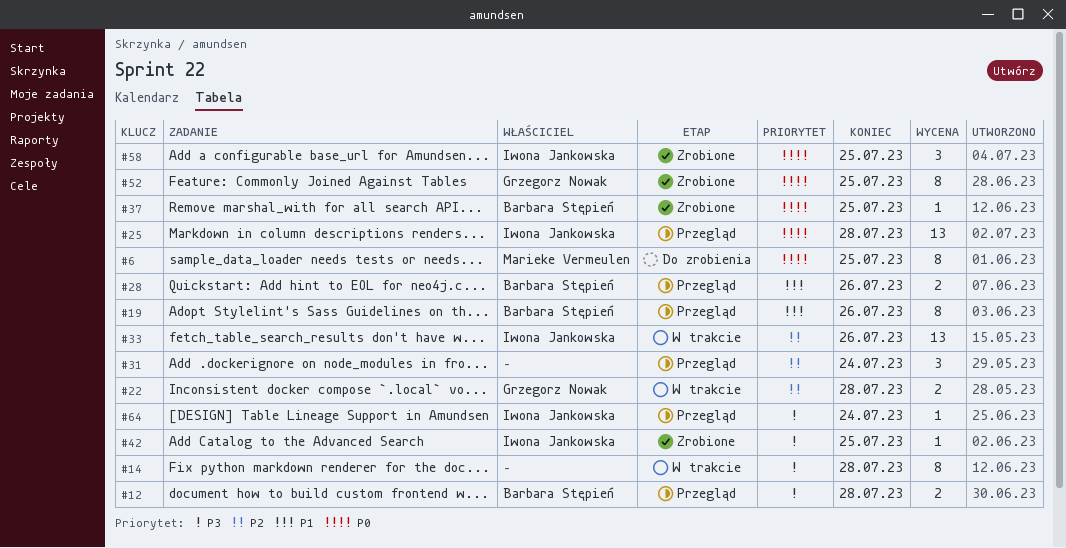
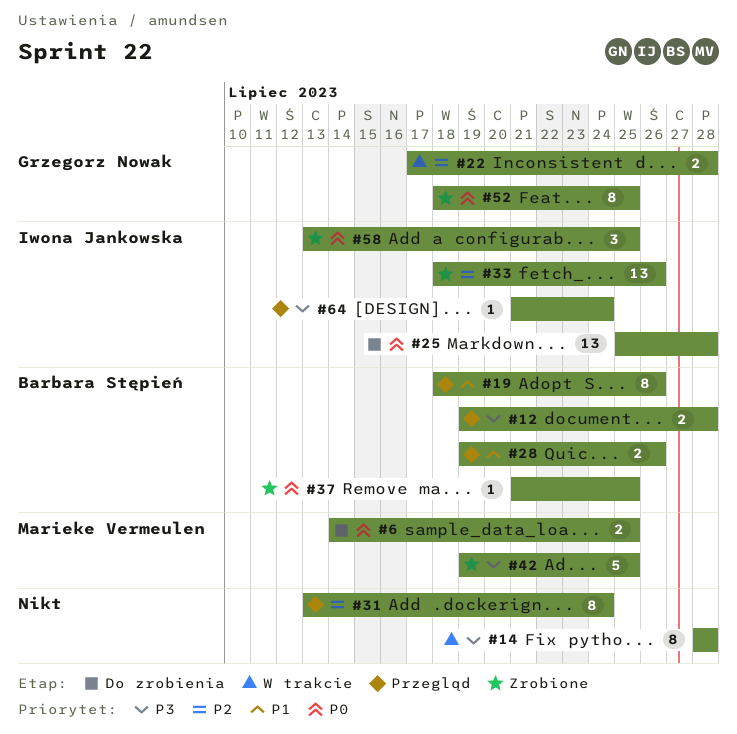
#6, estimate: 8 -> 2
#25, status: Przegląd -> Do zrobienia
#31, estimate: 3 -> 8
#33, status: W trakcie -> Zrobione
#42, owner: Iwona Jankowska -> Marieke Vermeulen
#42, estimate: 1 -> 5

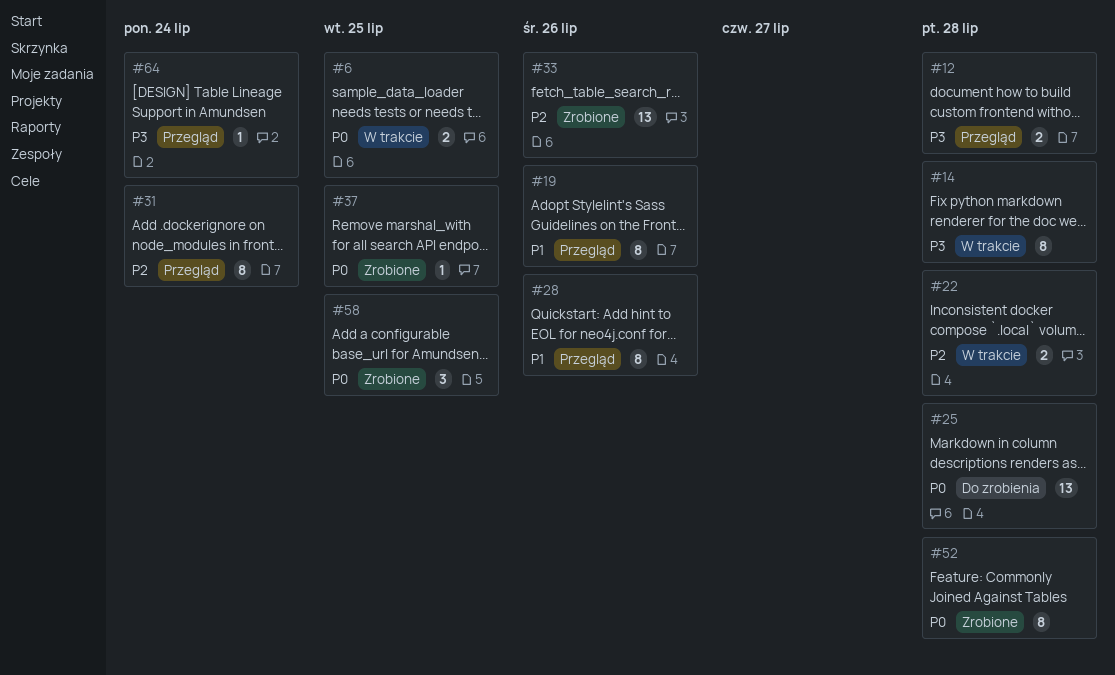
#6, status: Do zrobienia -> W trakcie
#28, estimate: 2 -> 8
#42: present -> none
#52, due: Jul 25 -> Jul 28

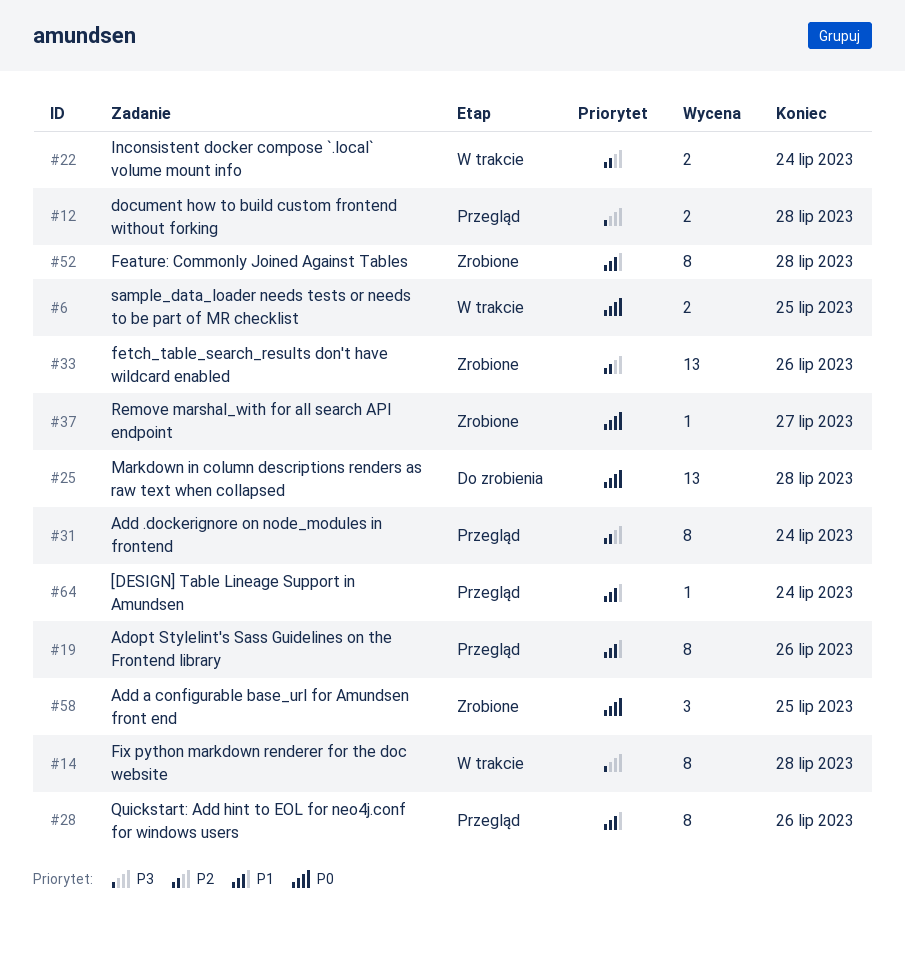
#22, due: Jul 28 -> Jul 24
#37, due: Jul 25 -> Jul 27
#52, priority: P0 -> P1
#64, priority: P3 -> P1

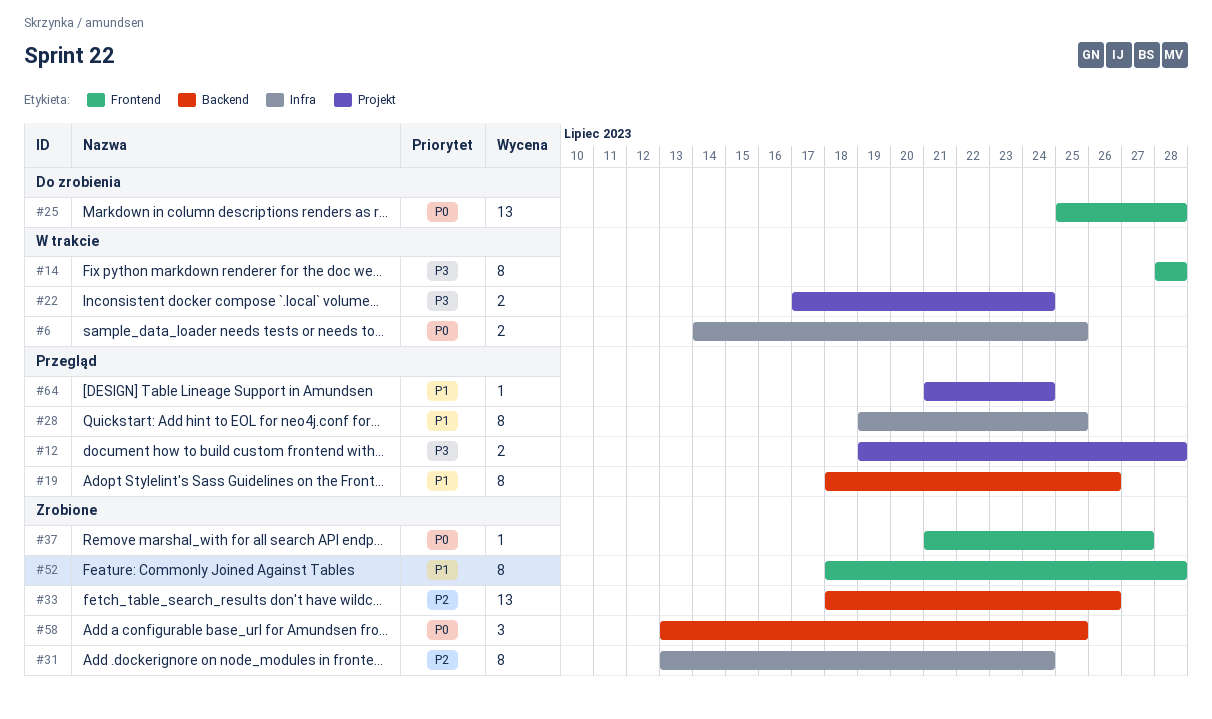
#22, priority: P2 -> P3
#28, due: Jul 26 -> Jul 25
#31, status: Przegląd -> Zrobione

